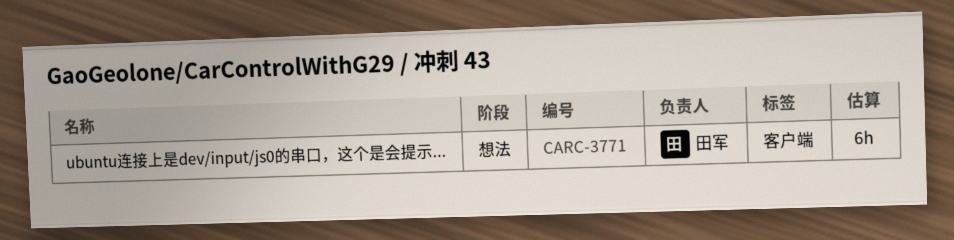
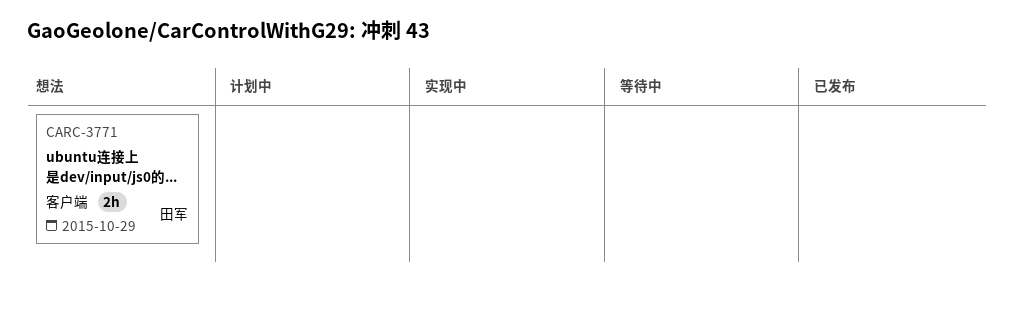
CARC-3771, estimate: 6h -> 2h

